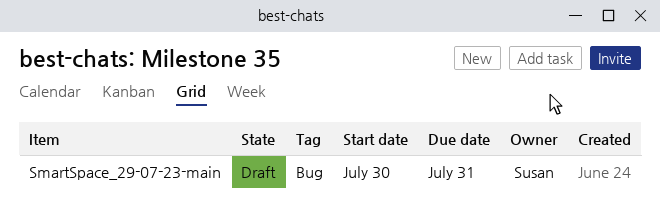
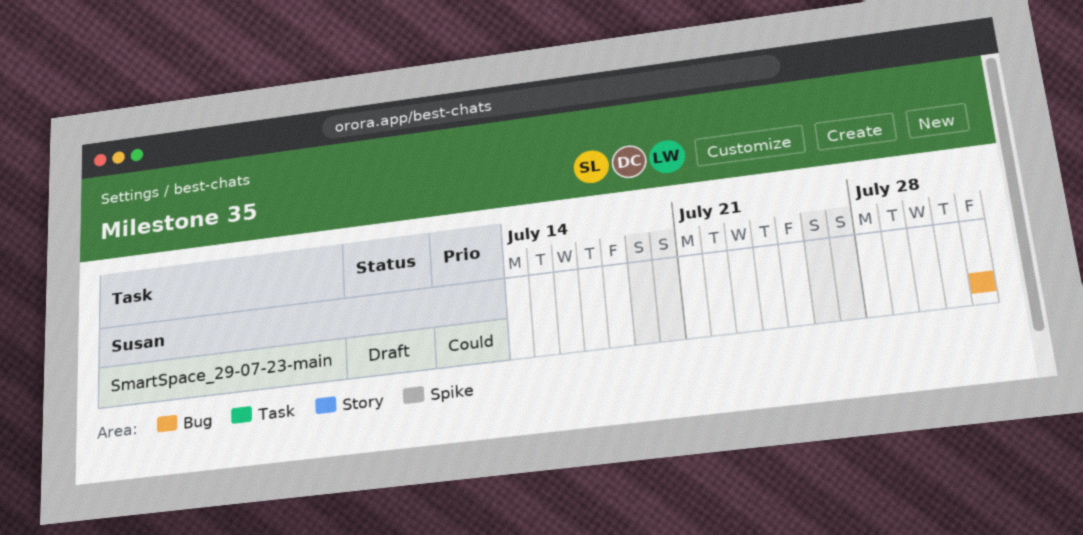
SmartSpace_29-07-23-main, start: Jul 30 -> Aug 1
SmartSpace_29-07-23-main, due: Jul 31 -> Aug 1

